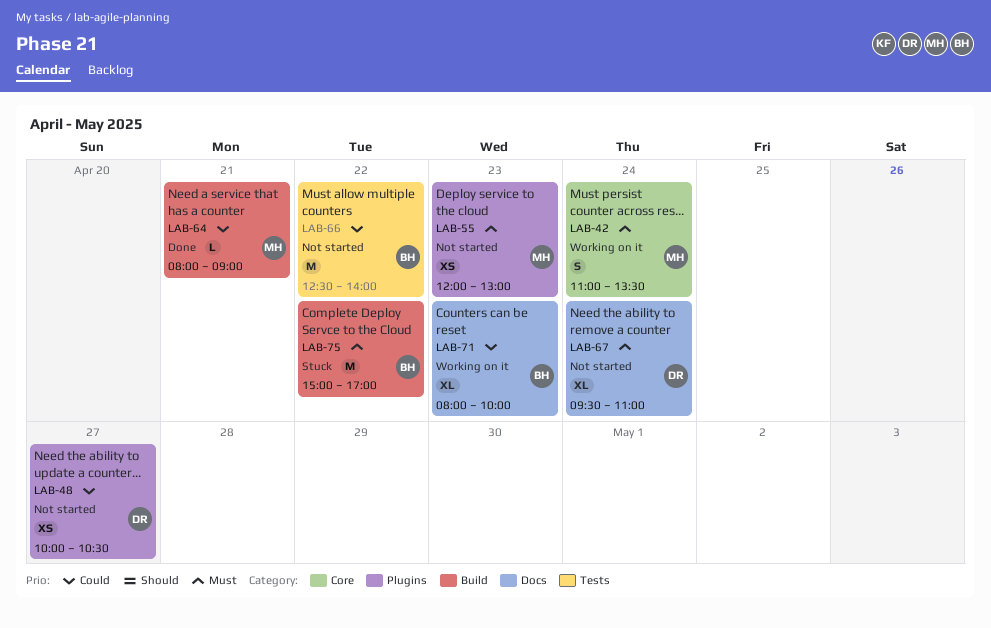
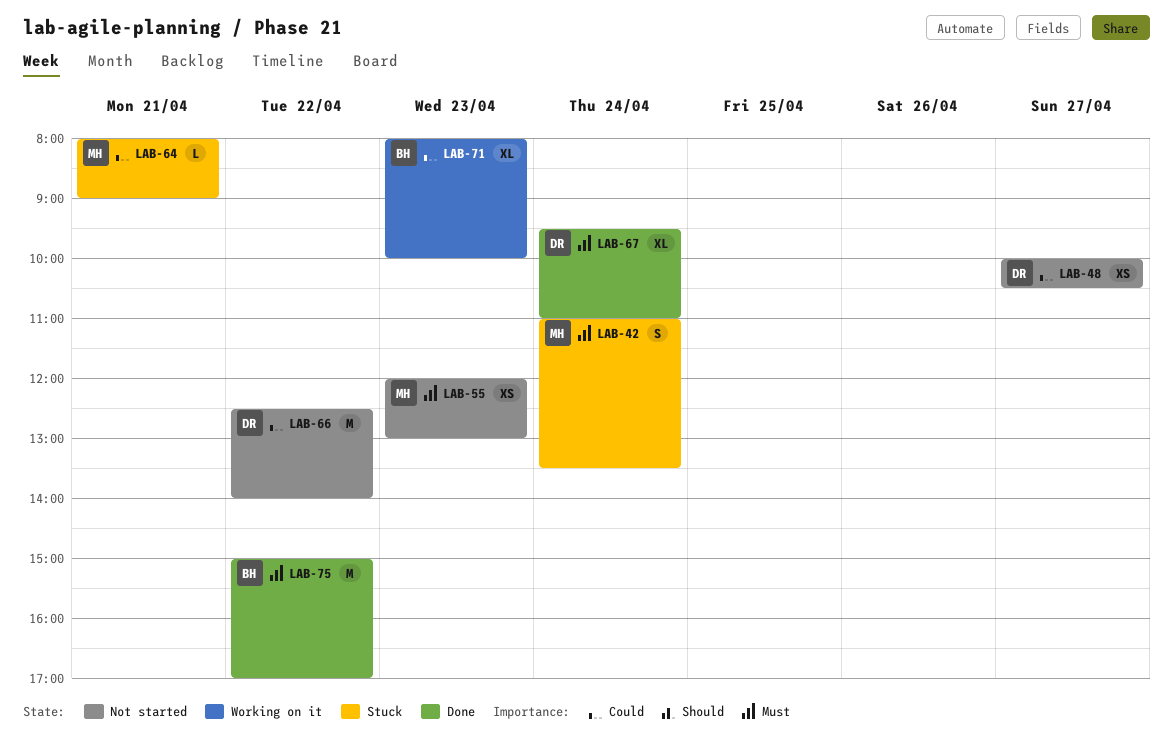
LAB-42, status: Working on it -> Stuck
LAB-64, status: Done -> Stuck
LAB-66, owner: BH -> DR
LAB-67, status: Not started -> Done
LAB-75, status: Stuck -> Done

